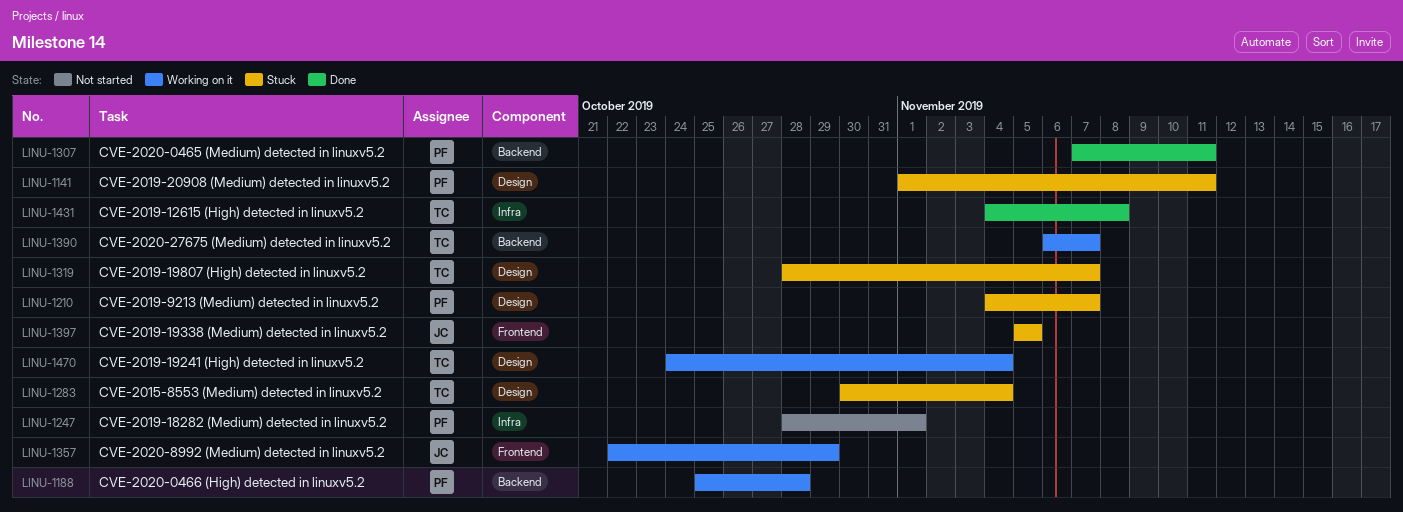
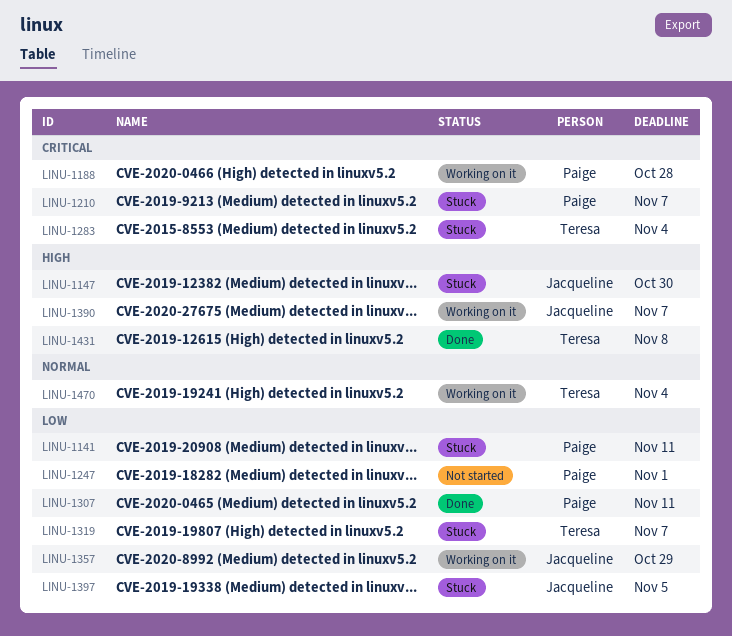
LINU-1147: none -> present
LINU-1390, owner: Teresa -> Jacqueline

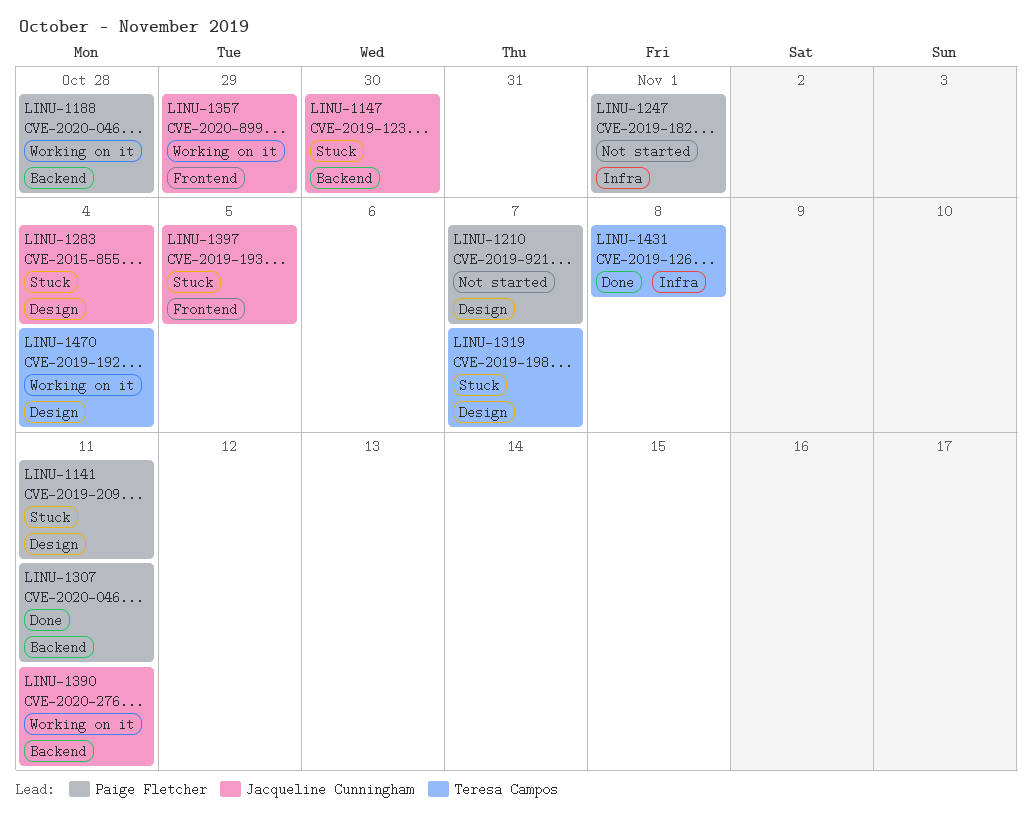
LINU-1210, status: Stuck -> Not started
LINU-1283, owner: Teresa Campos -> Jacqueline Cunningham
LINU-1390, due: Nov 7 -> Nov 11

